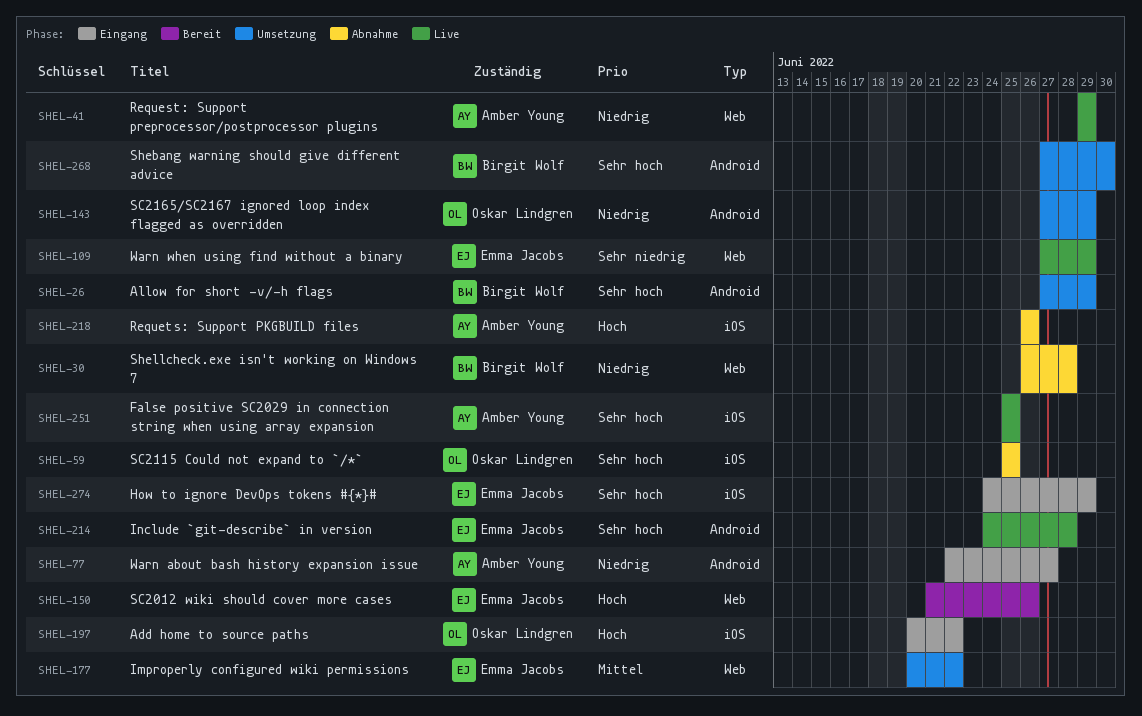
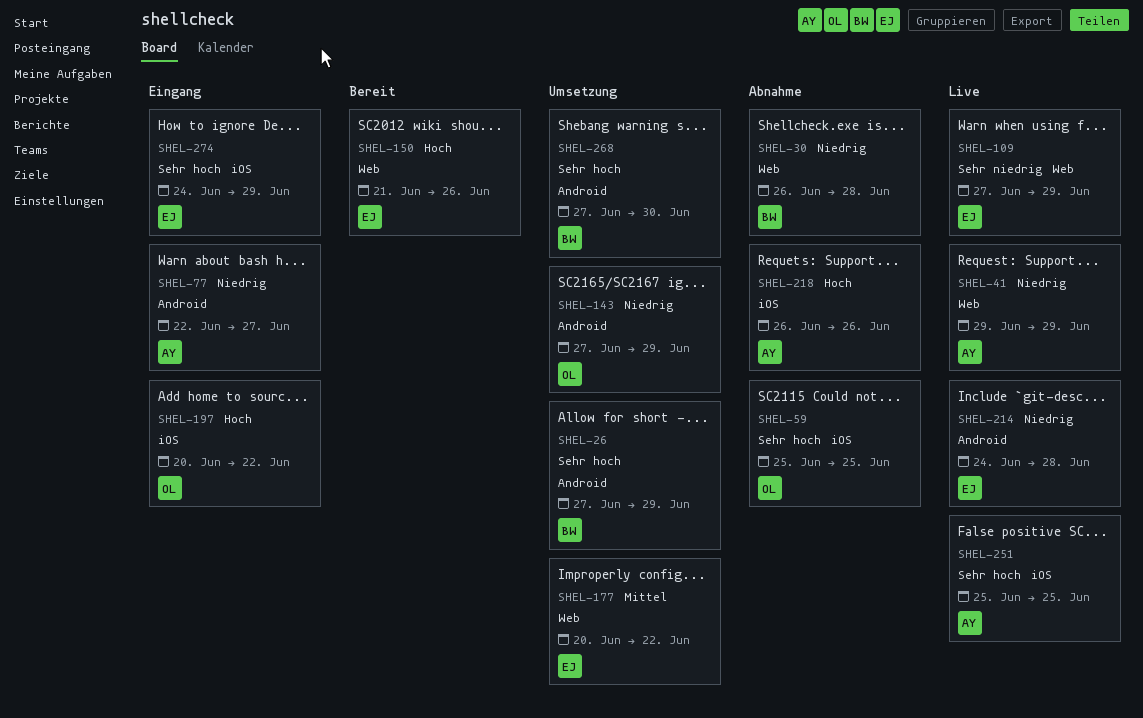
SHEL-214, priority: Sehr hoch -> Niedrig

